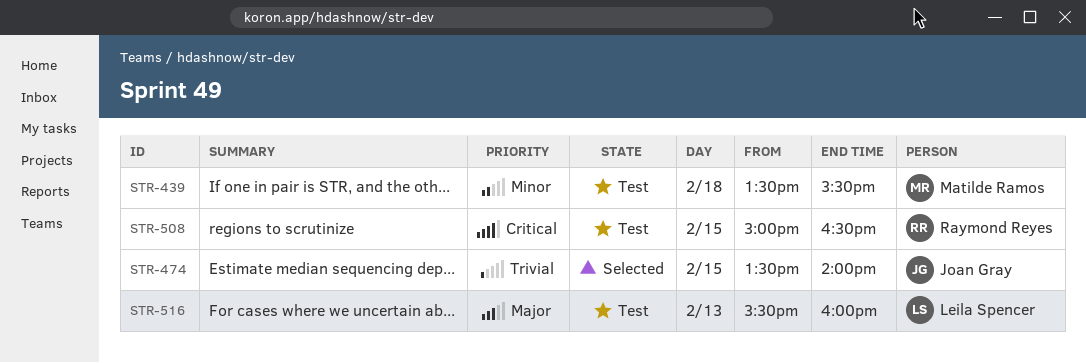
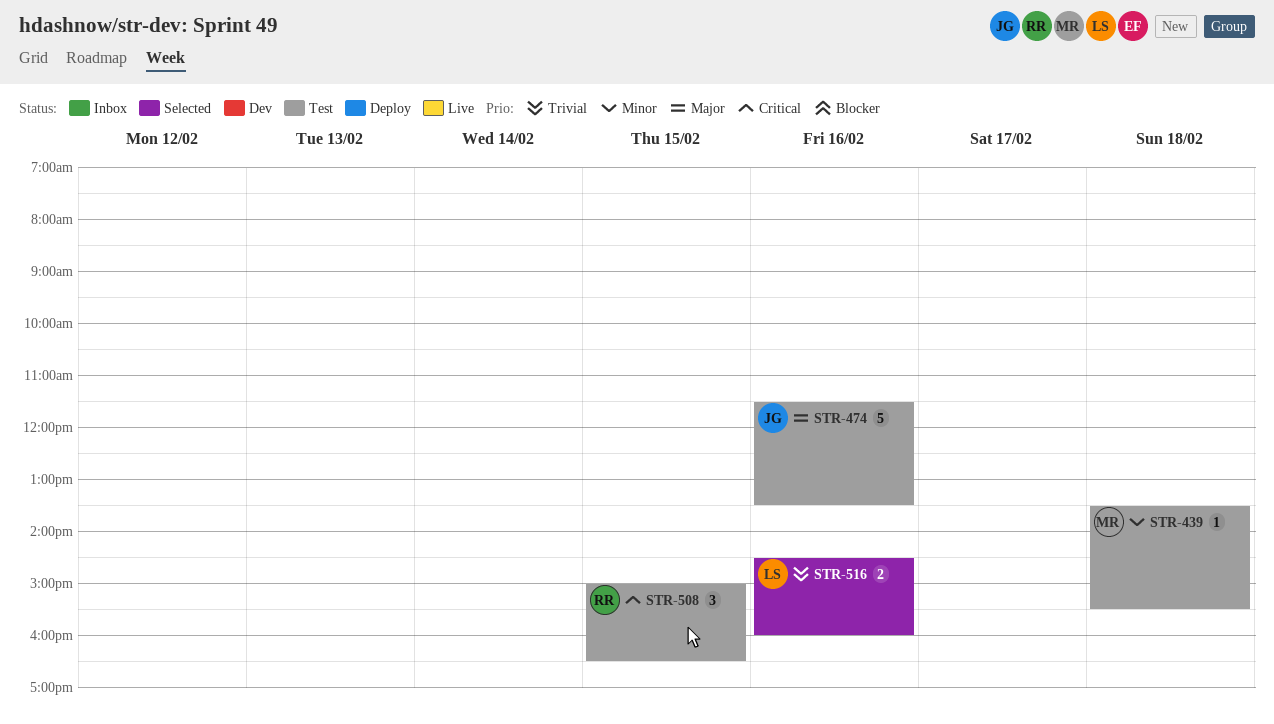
STR-474, status: Selected -> Test
STR-474, priority: Trivial -> Major
STR-474, day: Feb 15 -> Feb 16
STR-474, begins: 13:30 -> 11:30
STR-474, ends: 14:00 -> 13:30
STR-516, status: Test -> Selected
STR-516, priority: Major -> Trivial
STR-516, day: Feb 13 -> Feb 16
STR-516, begins: 15:30 -> 14:30

